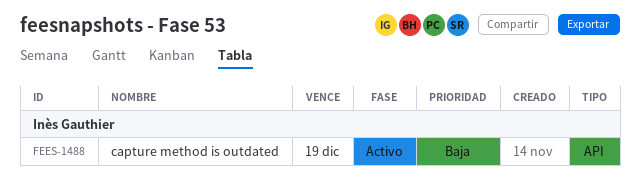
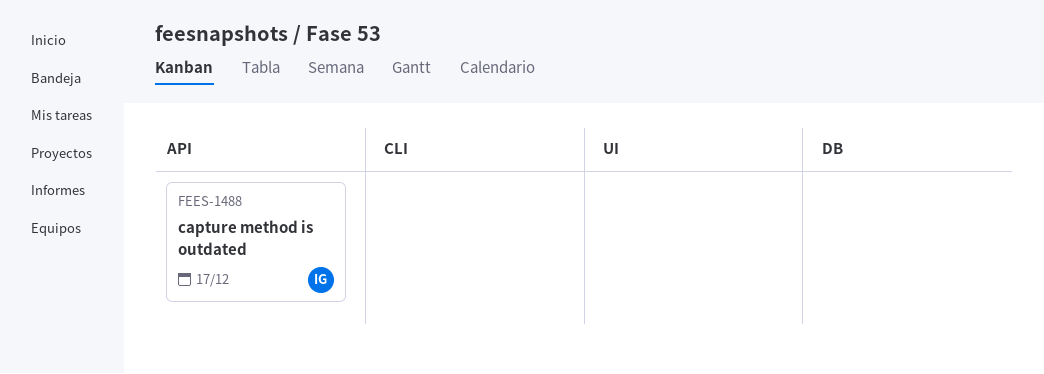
FEES-1488, due: Dec 19 -> Dec 17

